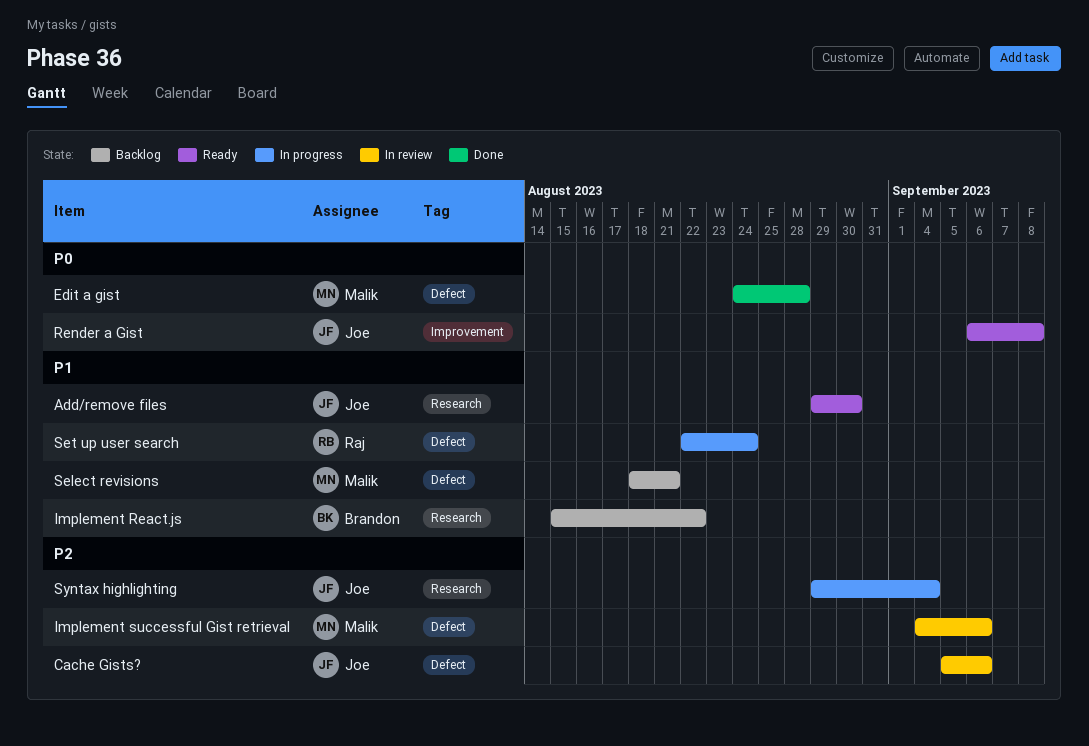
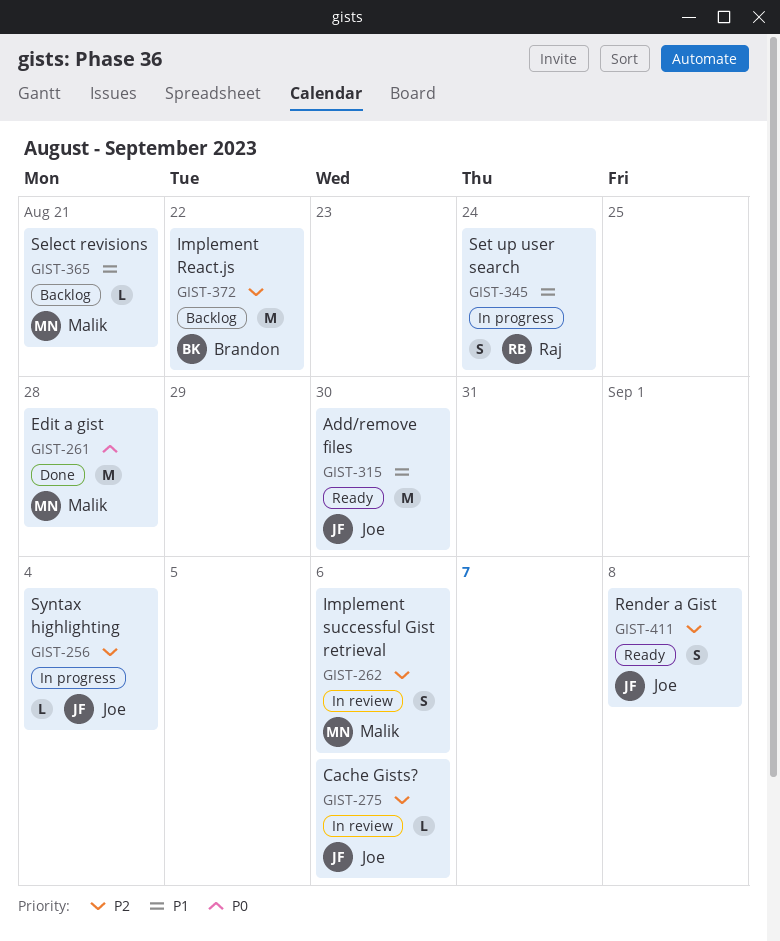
Implement React.js, priority: P1 -> P2
Render a Gist, priority: P0 -> P2

